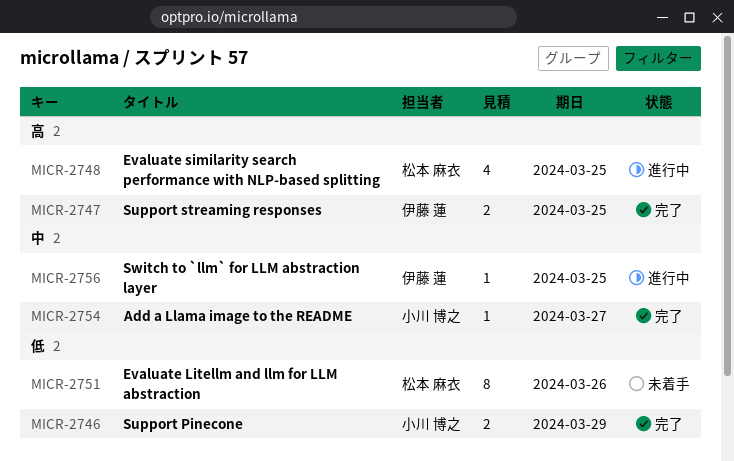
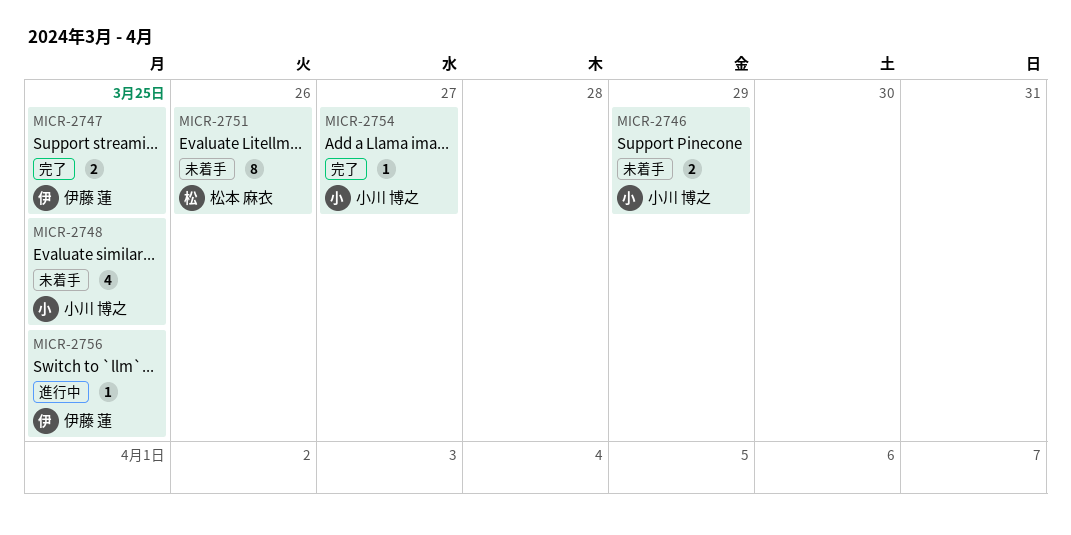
MICR-2746, status: 完了 -> 未着手
MICR-2748, status: 進行中 -> 未着手
MICR-2748, owner: 松本 麻衣 -> 小川 博之

